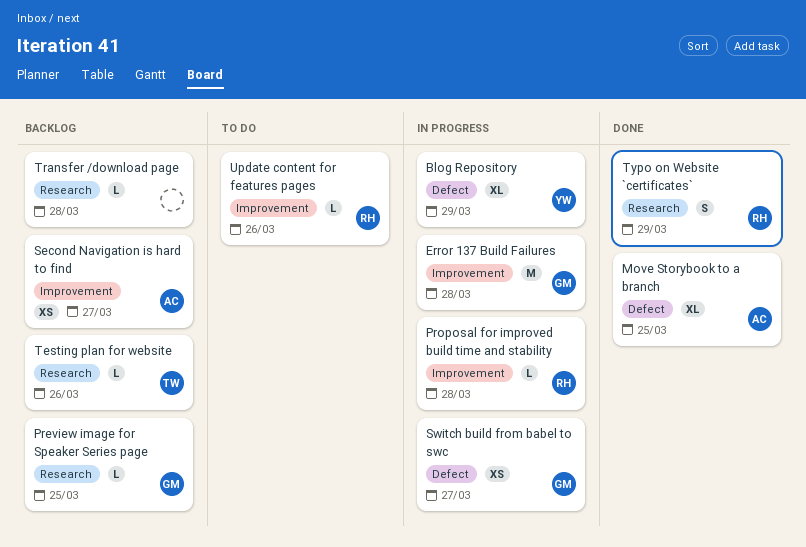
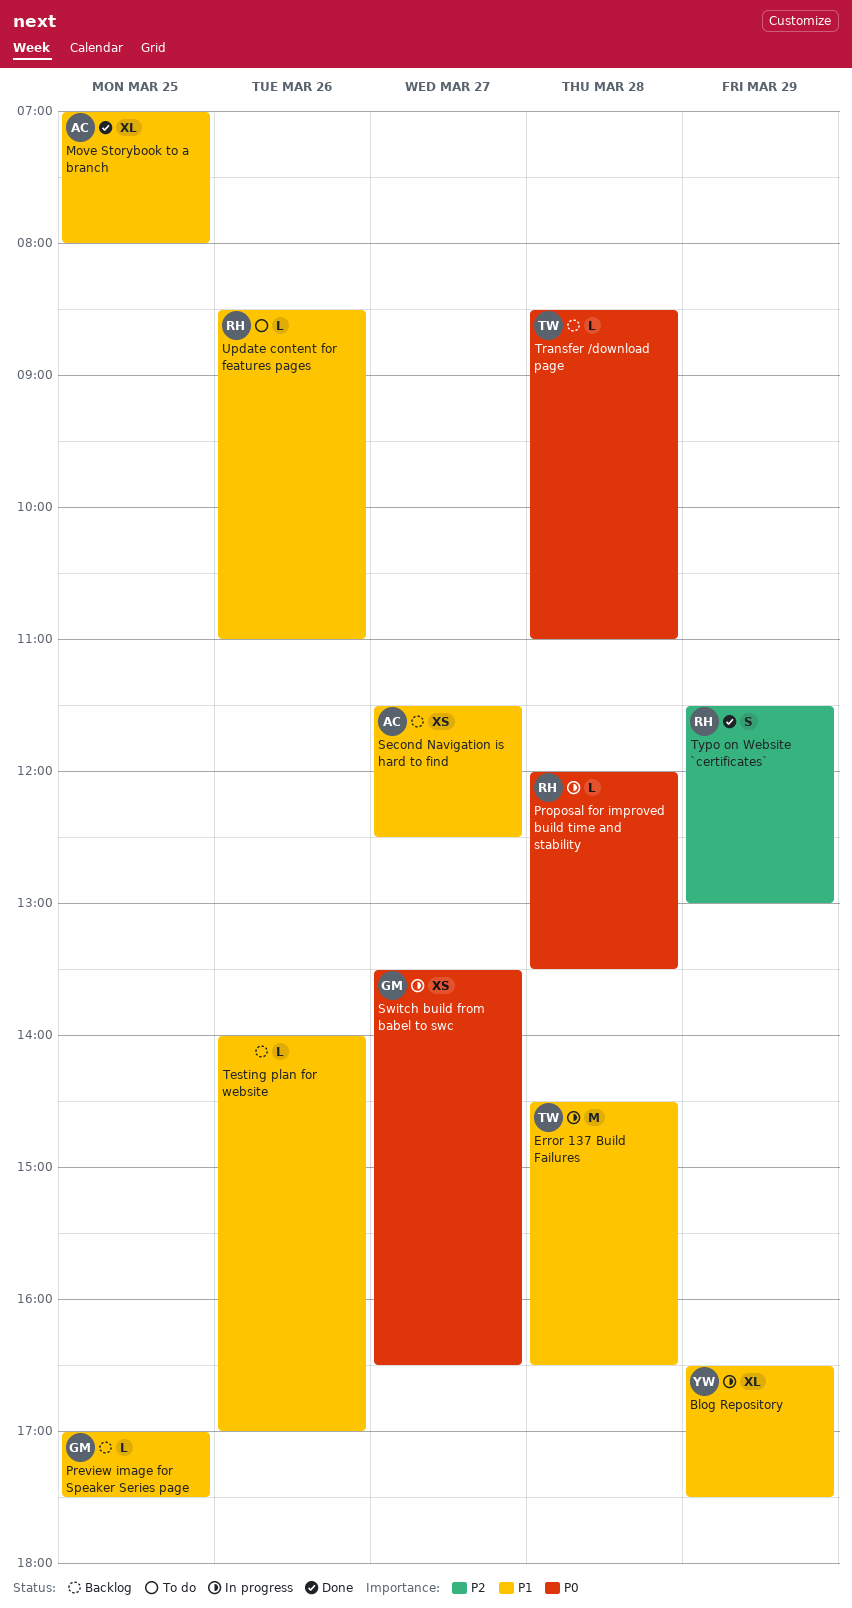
Error 137 Build Failures, owner: GM -> TW
Testing plan for website, owner: TW -> none
Transfer /download page, owner: none -> TW

